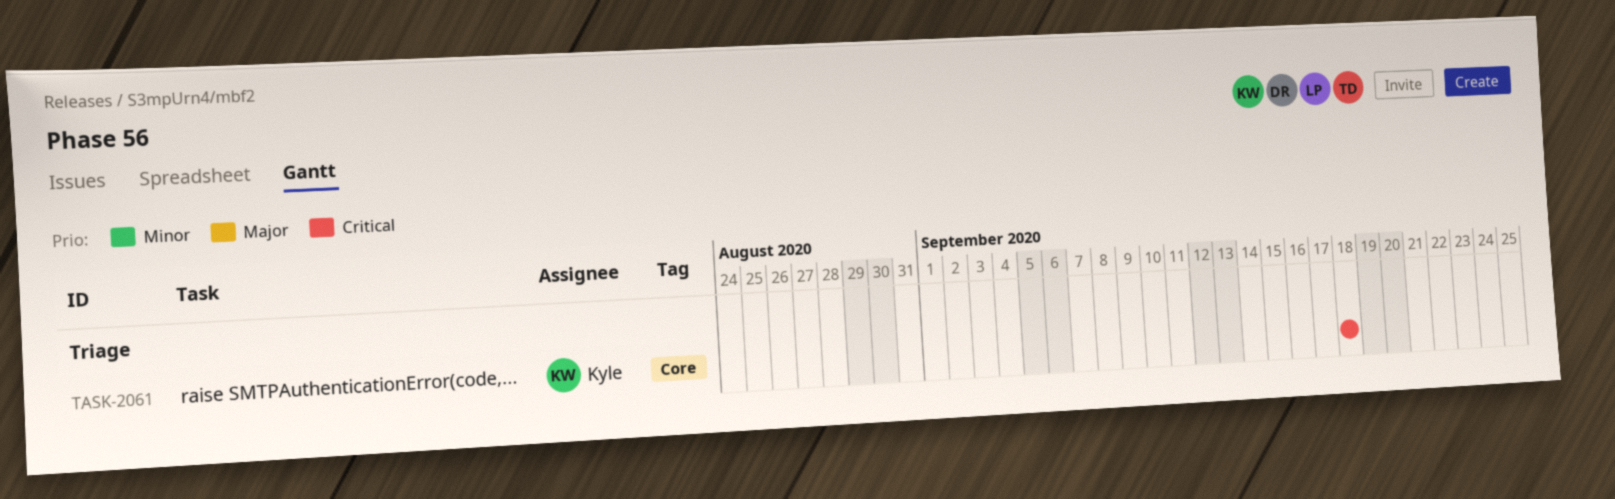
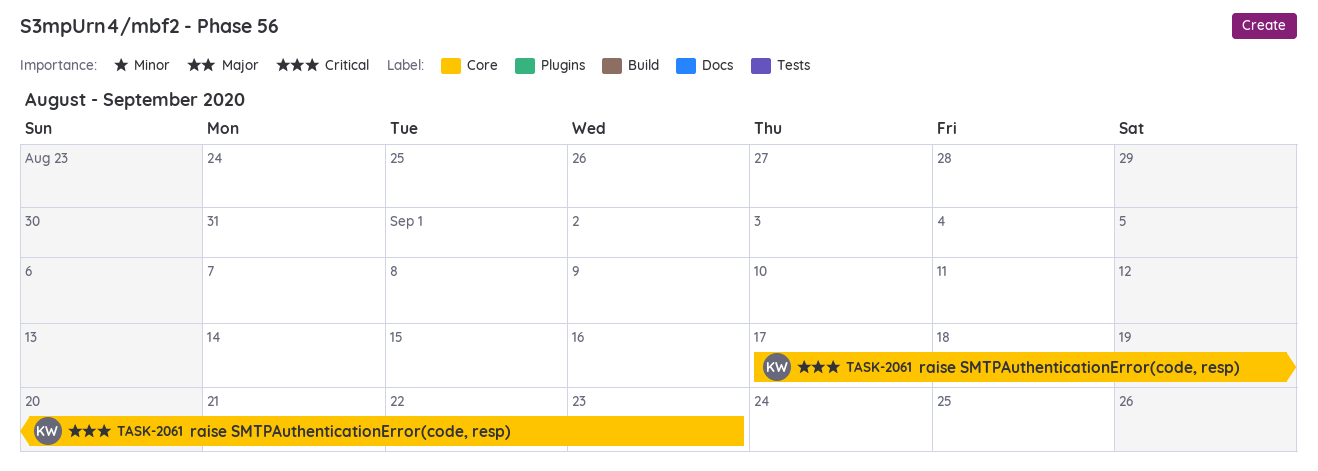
TASK-2061, start: Sep 18 -> Sep 17
TASK-2061, due: Sep 18 -> Sep 23

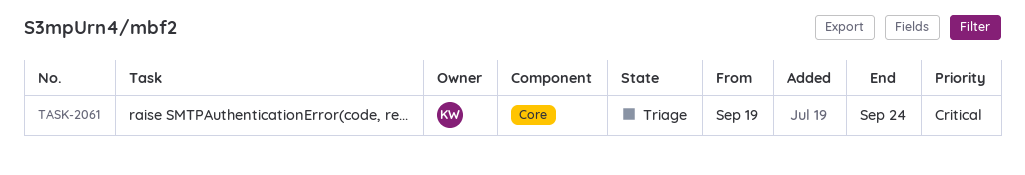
TASK-2061, start: Sep 17 -> Sep 19
TASK-2061, due: Sep 23 -> Sep 24

